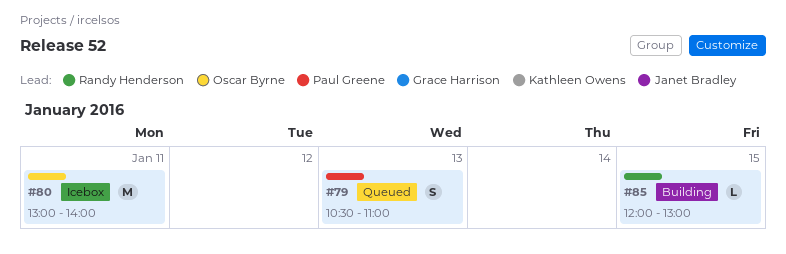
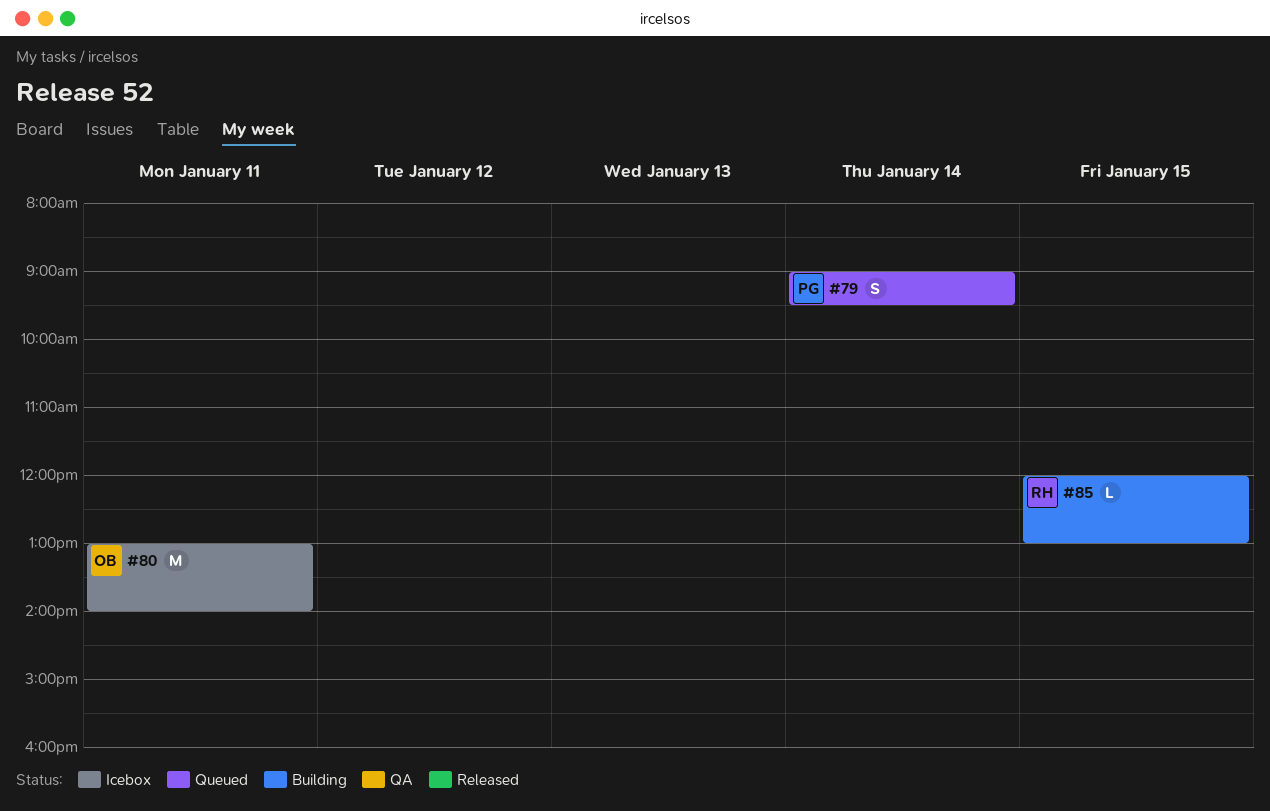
#79, day: Jan 13 -> Jan 14
#79, begins: 10:30 -> 09:00
#79, ends: 11:00 -> 09:30

